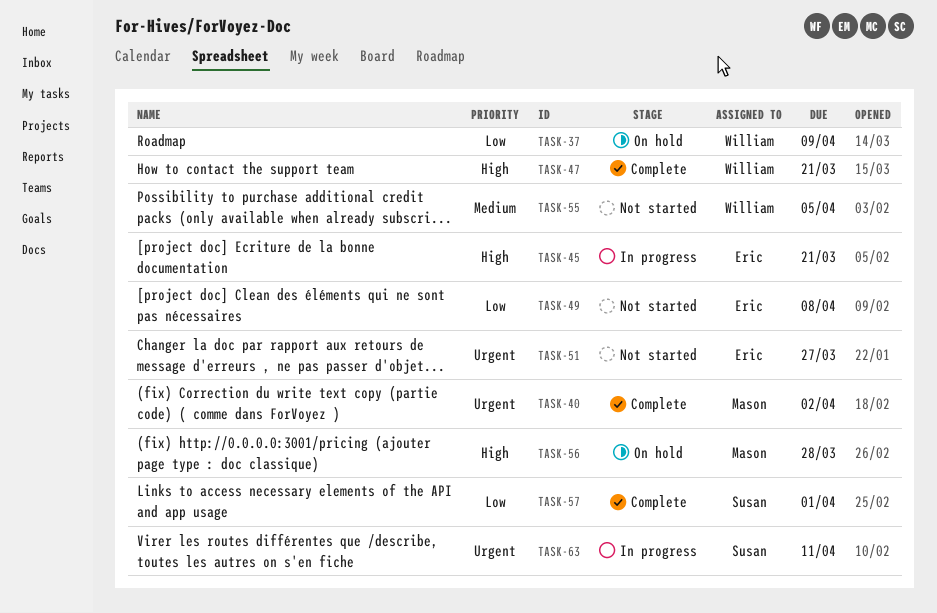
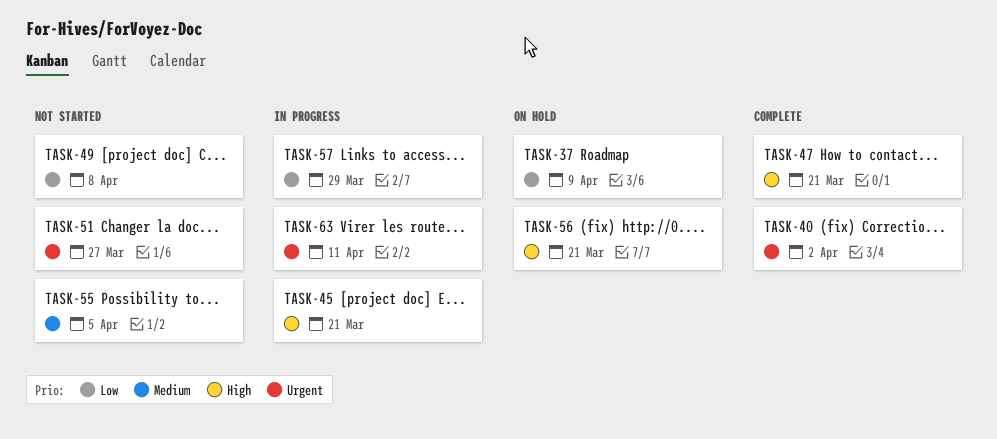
TASK-56, due: Mar 28 -> Mar 21
TASK-57, status: Complete -> In progress
TASK-57, due: Apr 1 -> Mar 29

